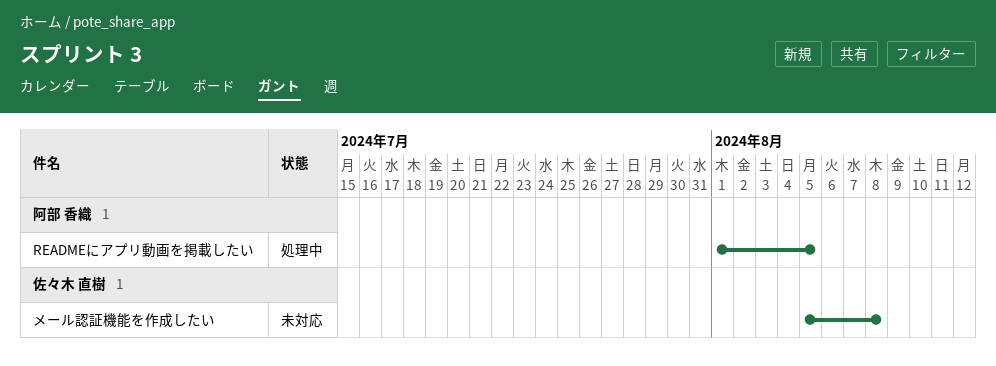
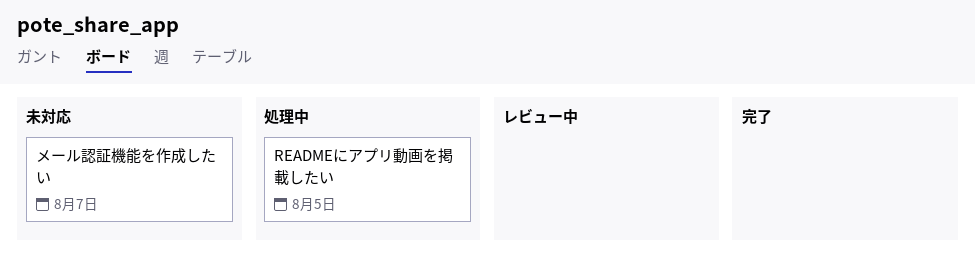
メール認証機能を作成したい, due: Aug 8 -> Aug 7

